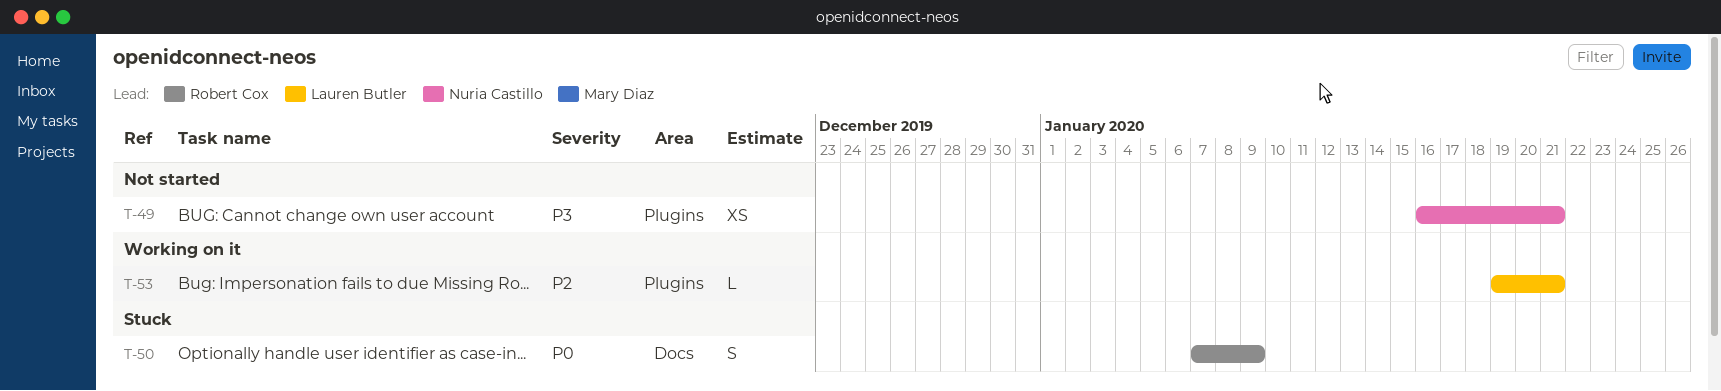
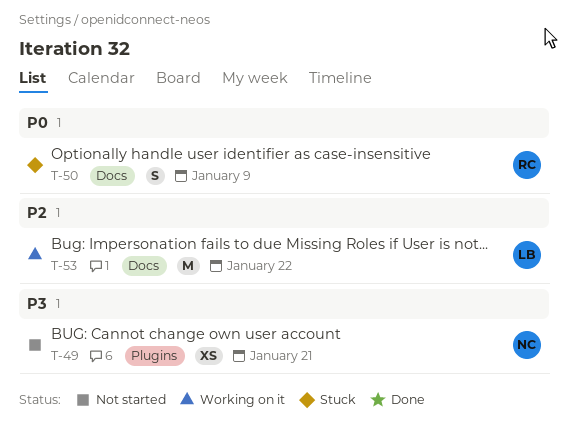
T-53, label: Plugins -> Docs
T-53, estimate: L -> M
T-53, due: Jan 21 -> Jan 22

